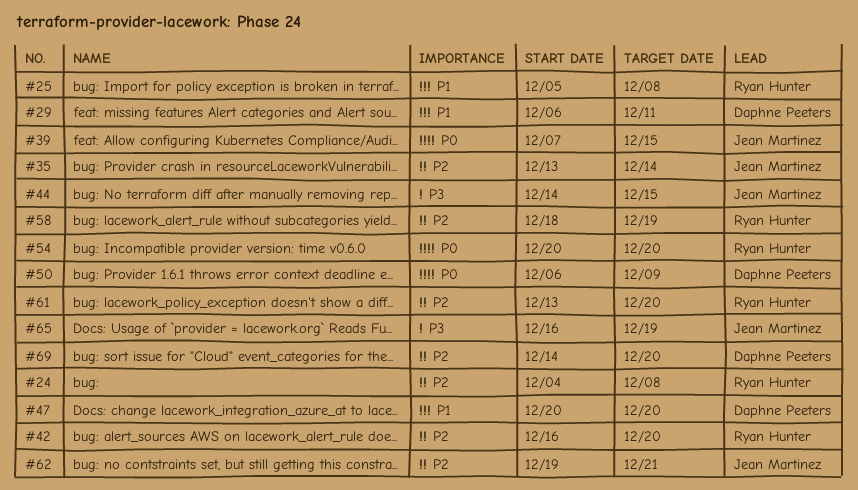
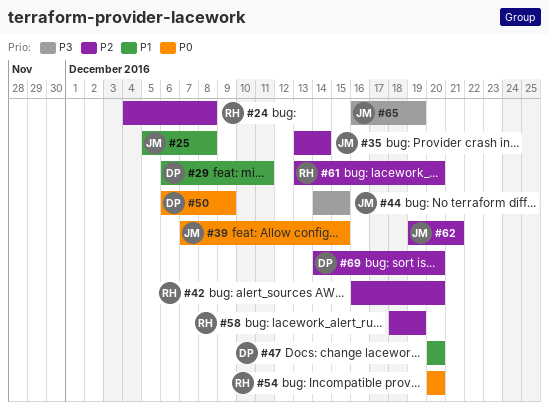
#25, owner: Ryan Hunter -> Jean Martinez

